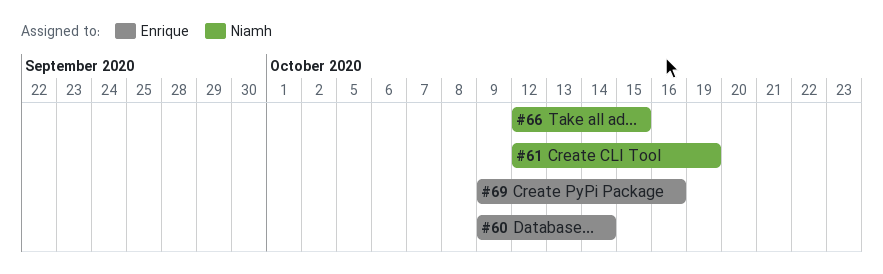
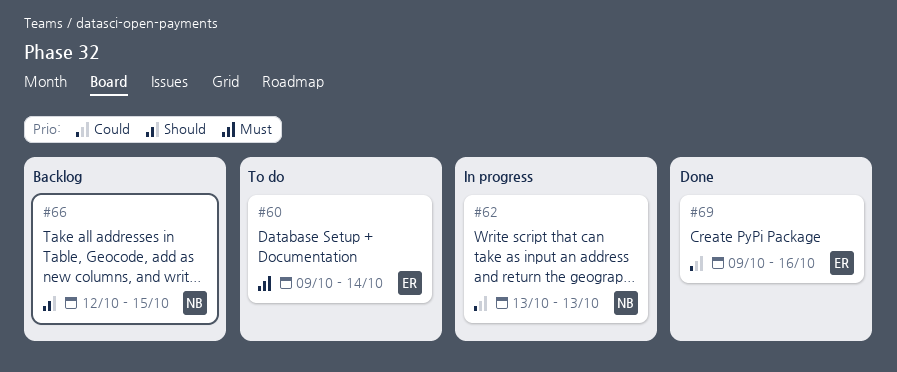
#61: present -> none
#62: none -> present

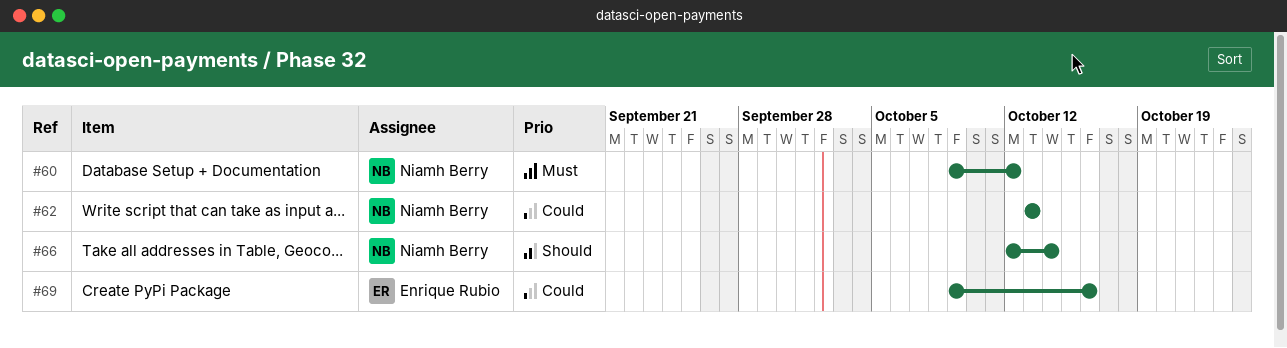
#60, owner: Enrique Rubio -> Niamh Berry
#60, due: Oct 14 -> Oct 12
#66, due: Oct 15 -> Oct 14

